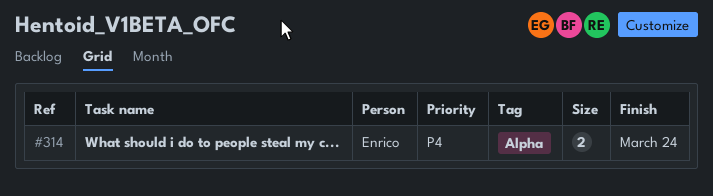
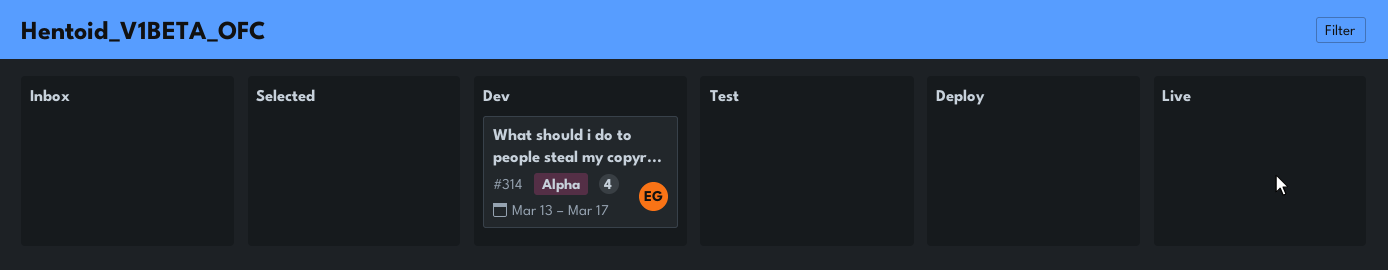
#314, estimate: 2 -> 4
#314, due: Mar 24 -> Mar 17

